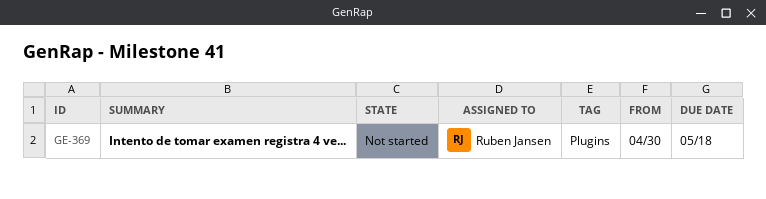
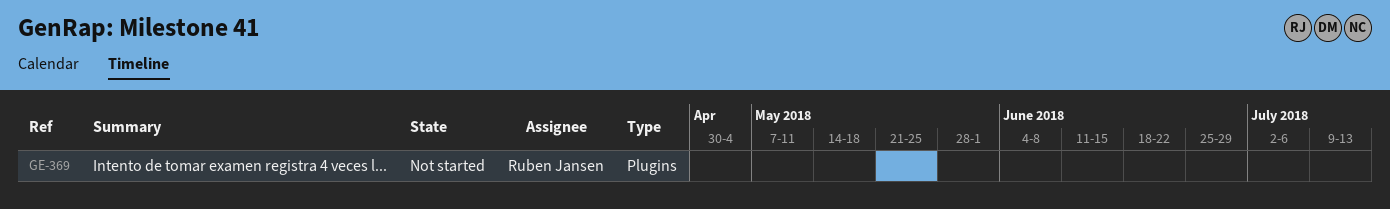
GE-369, start: Apr 30 -> May 21
GE-369, due: May 18 -> May 25

